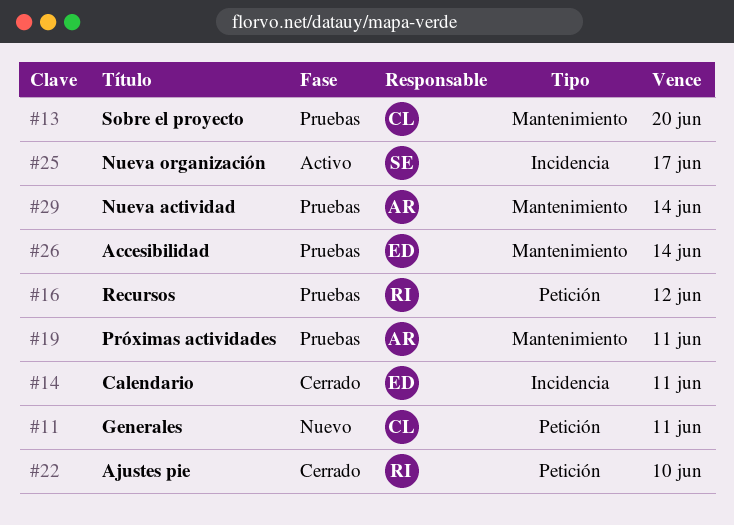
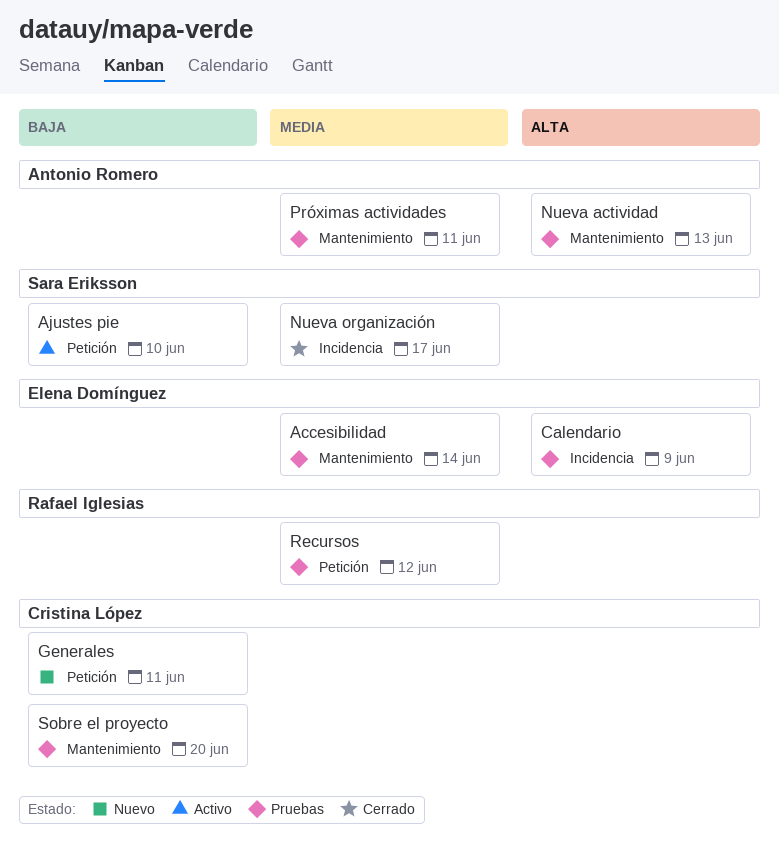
Ajustes pie, status: Cerrado -> Activo
Ajustes pie, owner: Rafael Iglesias -> Sara Eriksson
Calendario, status: Cerrado -> Pruebas
Calendario, due: Jun 11 -> Jun 9
Nueva actividad, due: Jun 14 -> Jun 13
Nueva organización, status: Activo -> Cerrado

